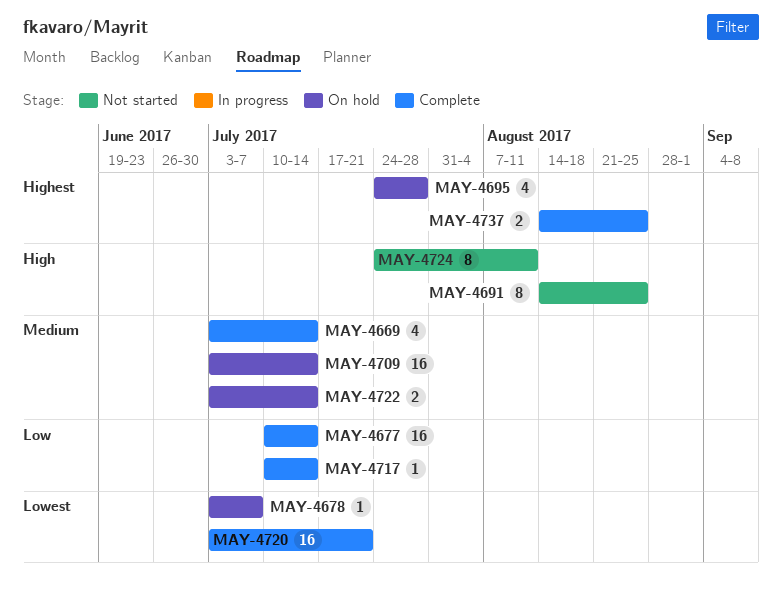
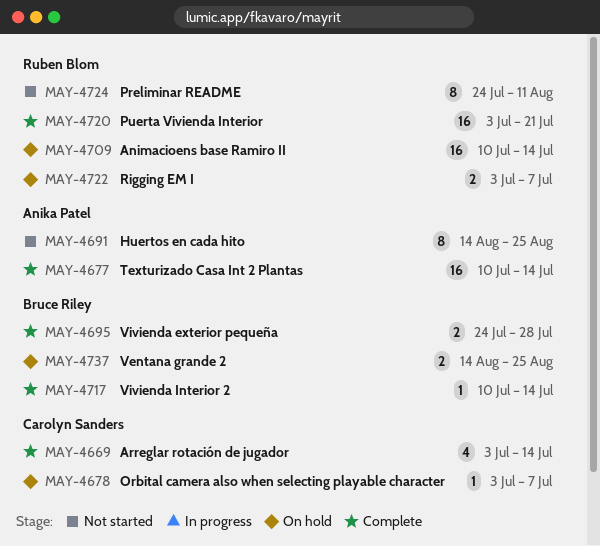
MAY-4695, status: On hold -> Complete
MAY-4695, estimate: 4 -> 2
MAY-4709, start: Jul 3 -> Jul 10
MAY-4722, due: Jul 14 -> Jul 7
MAY-4737, status: Complete -> On hold

